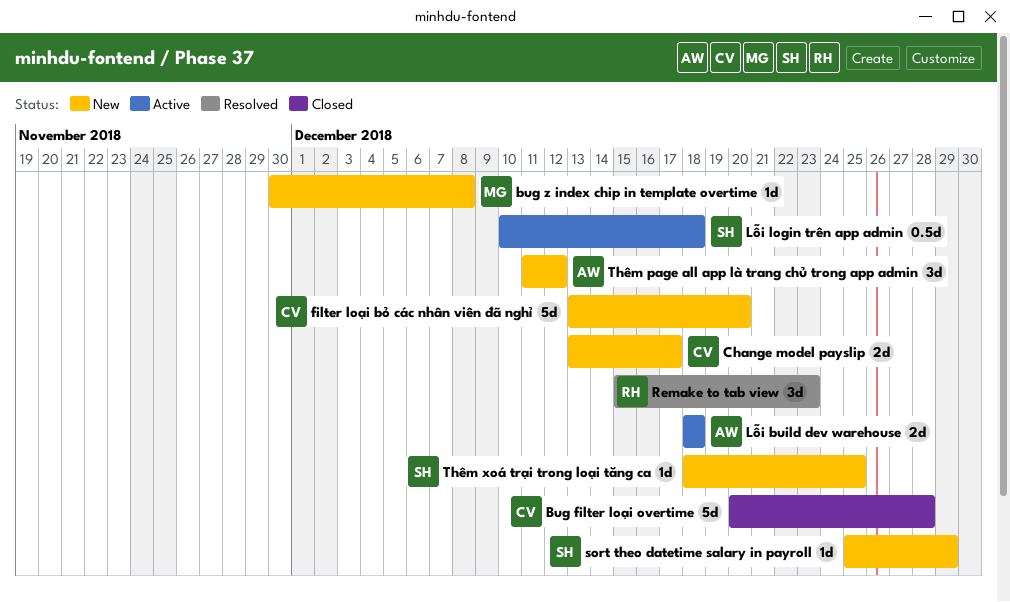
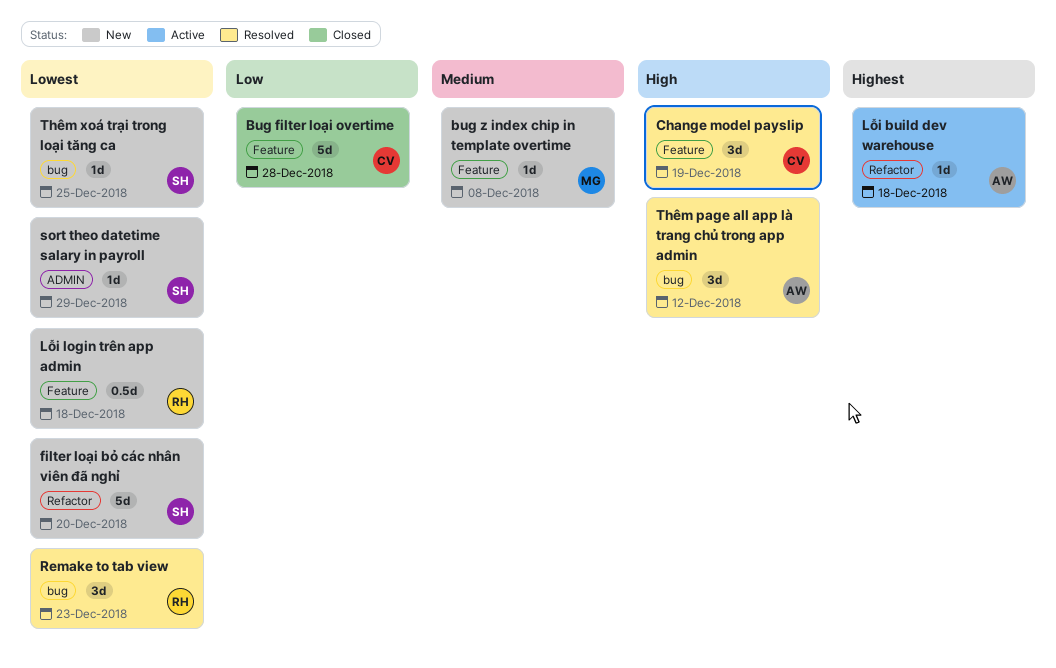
Change model payslip, status: New -> Resolved
Change model payslip, estimate: 2d -> 3d
Change model payslip, due: Dec 17 -> Dec 19
filter loại bỏ các nhân viên đã nghỉ, owner: CV -> SH
Lỗi build dev warehouse, estimate: 2d -> 1d
Lỗi login trên app admin, status: Active -> New
Lỗi login trên app admin, owner: SH -> RH
Thêm page all app là trang chủ trong app admin, status: New -> Resolved

